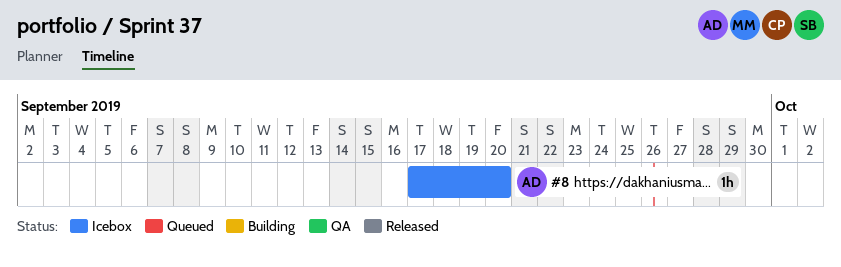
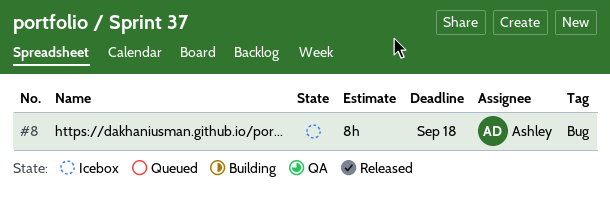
#8, estimate: 1h -> 8h
#8, due: Sep 20 -> Sep 18

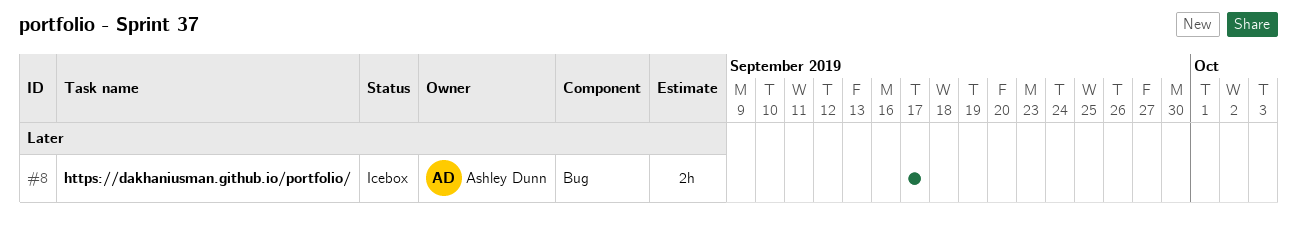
#8, estimate: 8h -> 2h
#8, due: Sep 18 -> Sep 17

